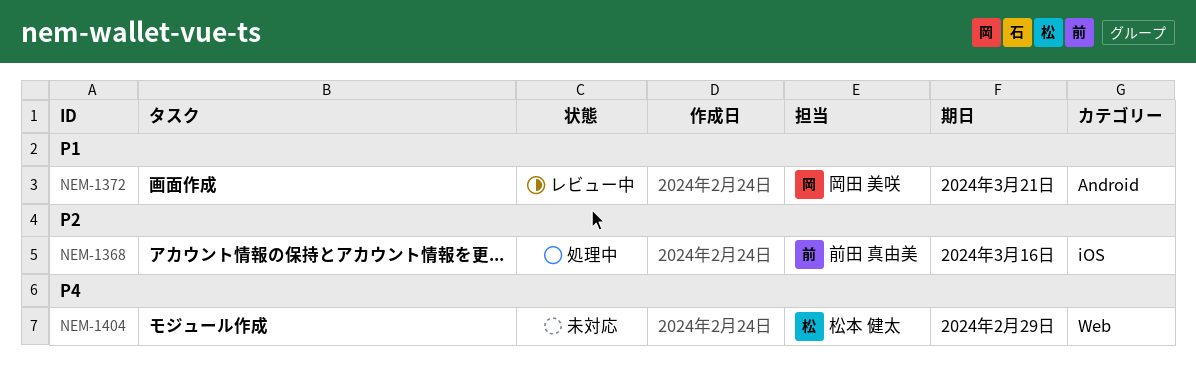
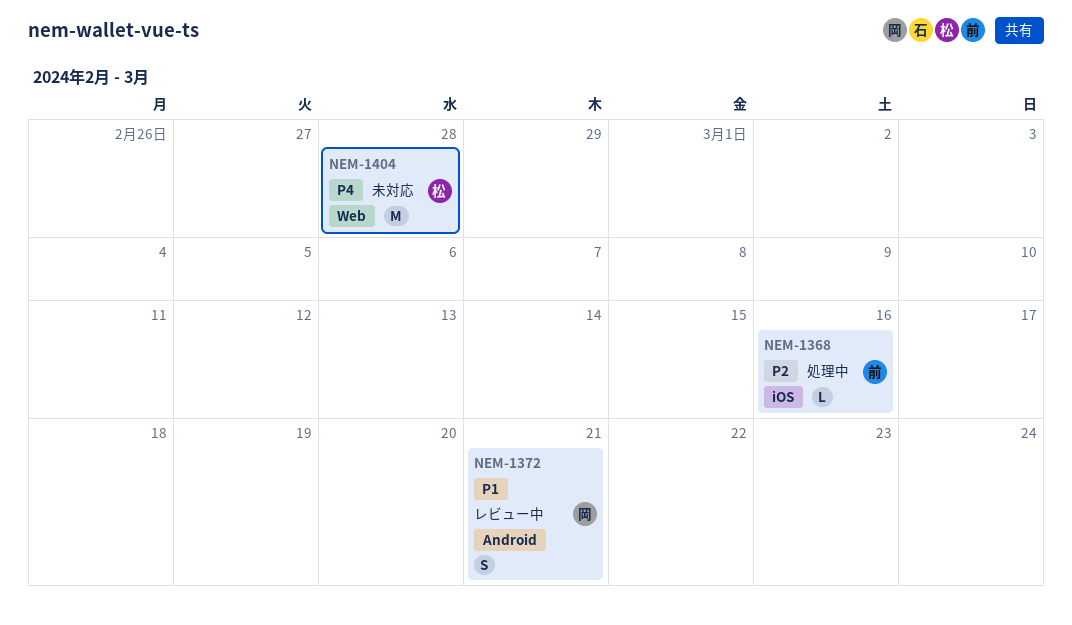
NEM-1404, due: Feb 29 -> Feb 28

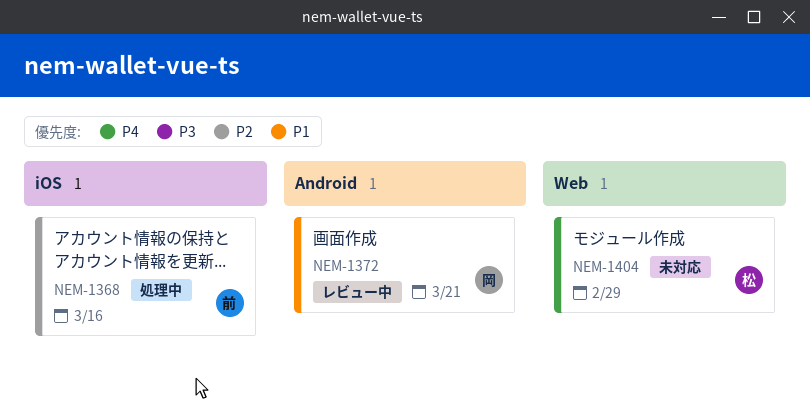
NEM-1404, due: Feb 28 -> Feb 29

